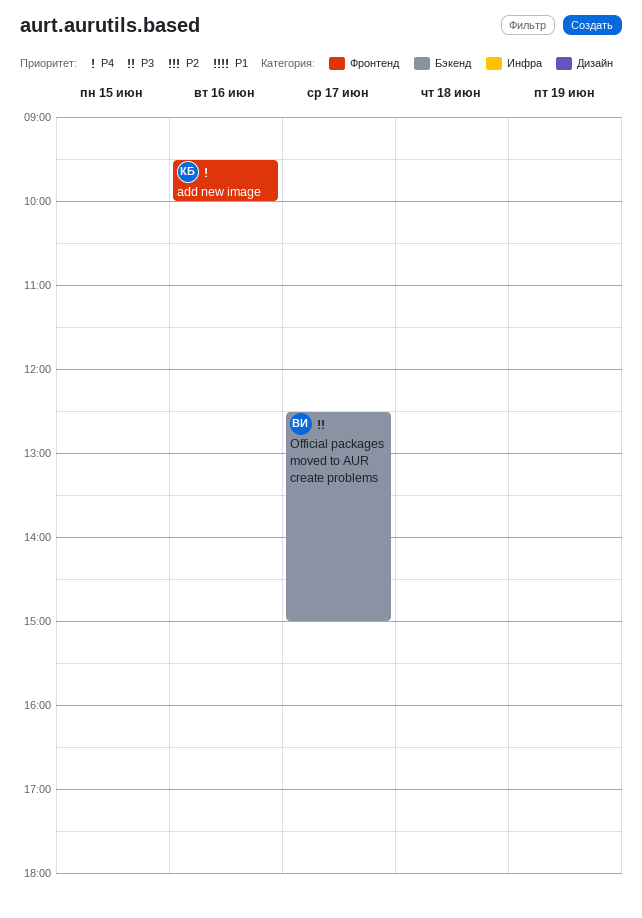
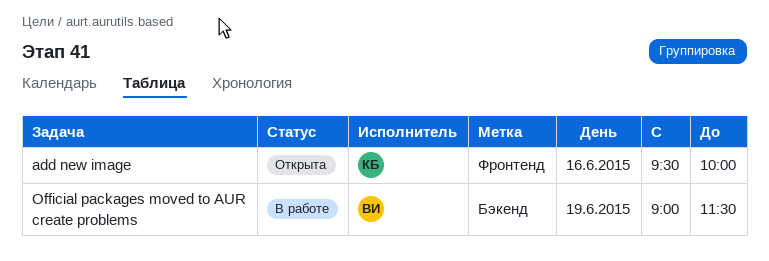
Official packages moved to AUR create problems, day: Jun 17 -> Jun 19
Official packages moved to AUR create problems, begins: 12:30 -> 09:00
Official packages moved to AUR create problems, ends: 15:00 -> 11:30

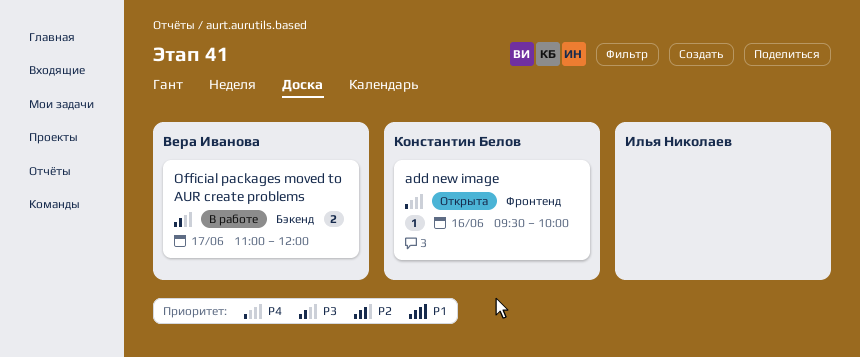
Official packages moved to AUR create problems, day: Jun 19 -> Jun 17
Official packages moved to AUR create problems, begins: 09:00 -> 11:00
Official packages moved to AUR create problems, ends: 11:30 -> 12:00

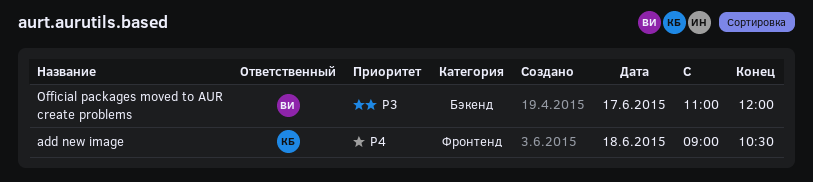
add new image, day: Jun 16 -> Jun 18
add new image, begins: 09:30 -> 09:00
add new image, ends: 10:00 -> 10:30

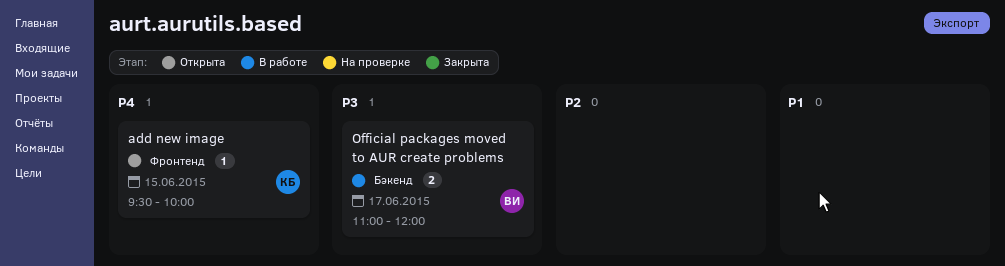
add new image, day: Jun 18 -> Jun 15
add new image, begins: 09:00 -> 09:30
add new image, ends: 10:30 -> 10:00

